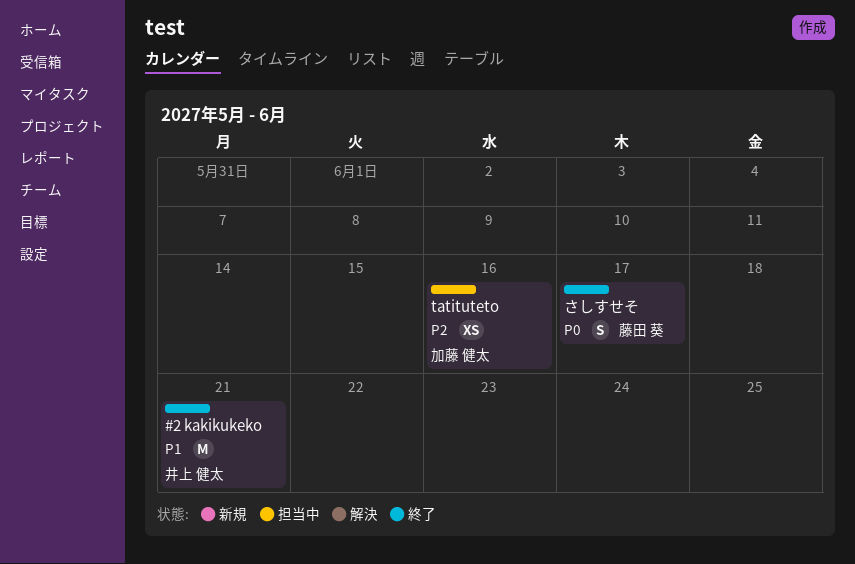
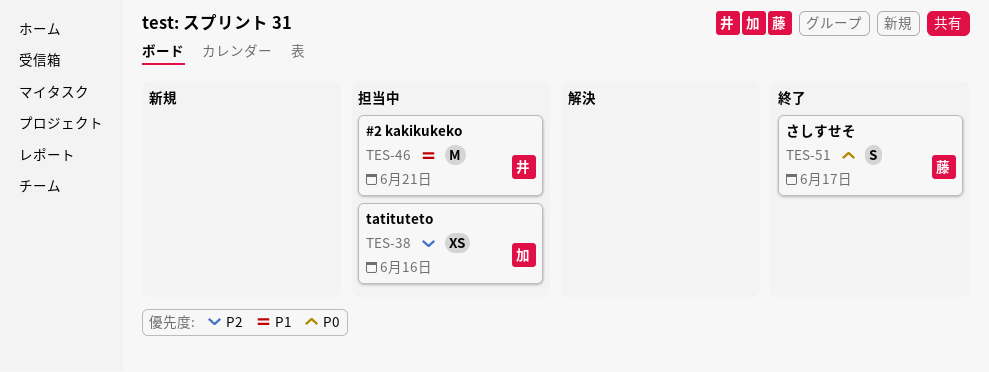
#2 kakikukeko, status: 終了 -> 担当中

